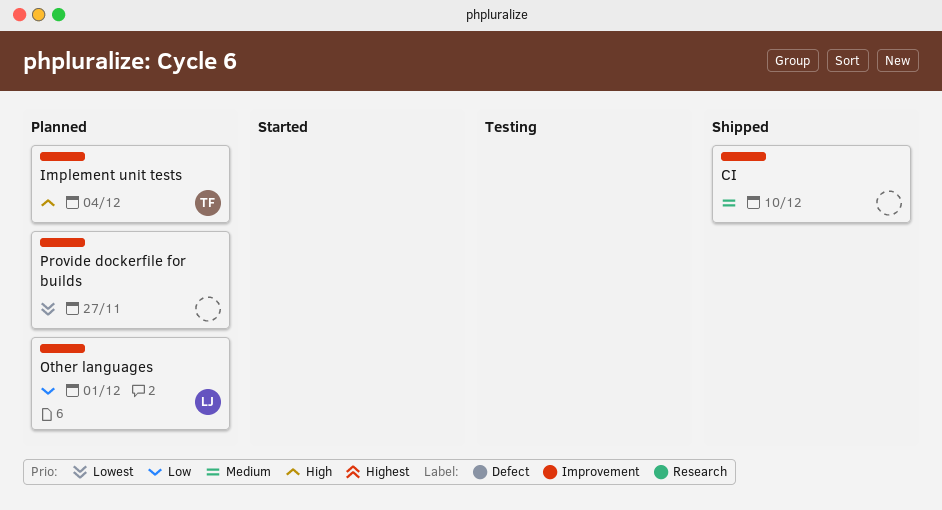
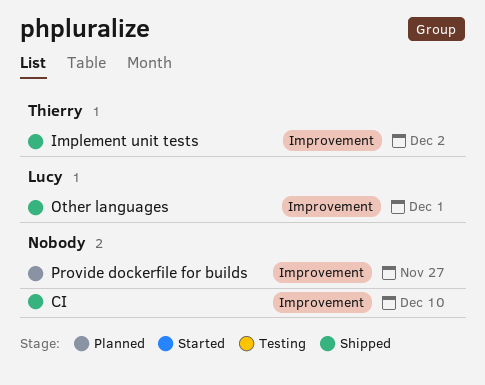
Implement unit tests, status: Planned -> Shipped
Implement unit tests, due: Dec 4 -> Dec 2
Other languages, status: Planned -> Shipped

